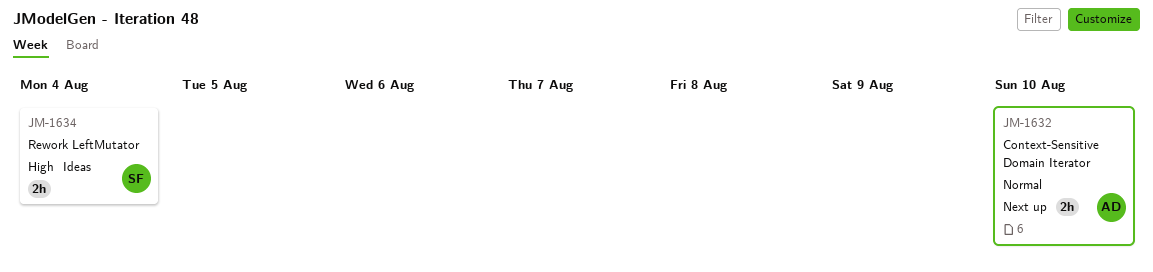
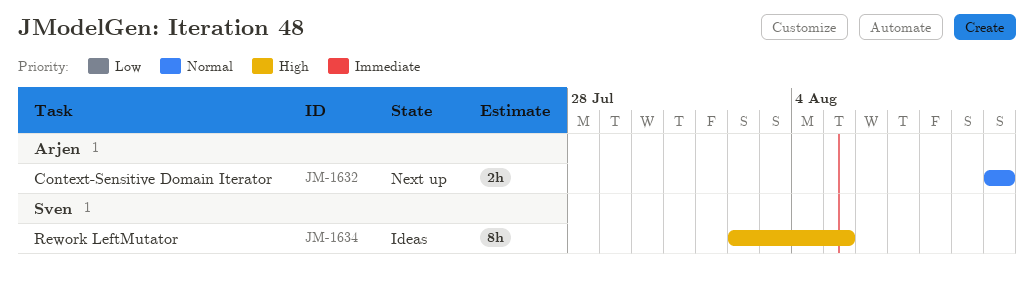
JM-1634, estimate: 2h -> 8h
JM-1634, due: Aug 4 -> Aug 5

